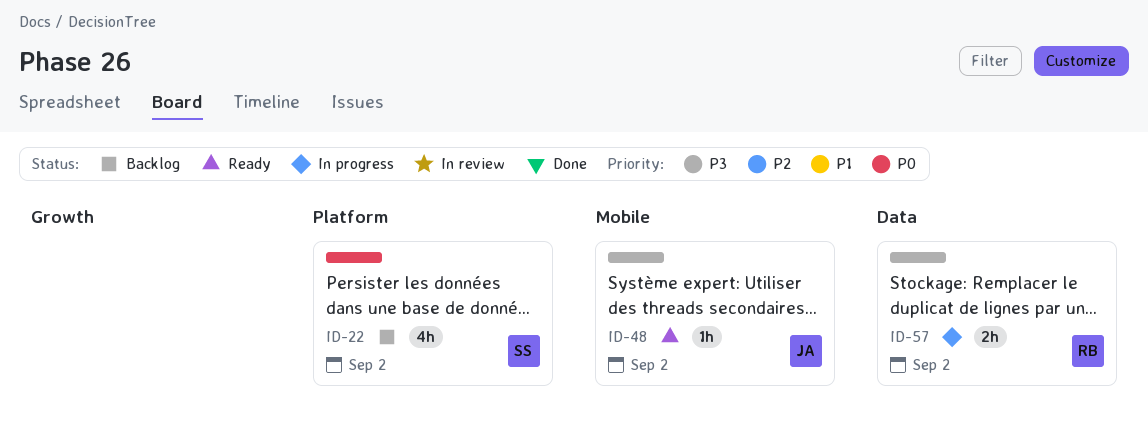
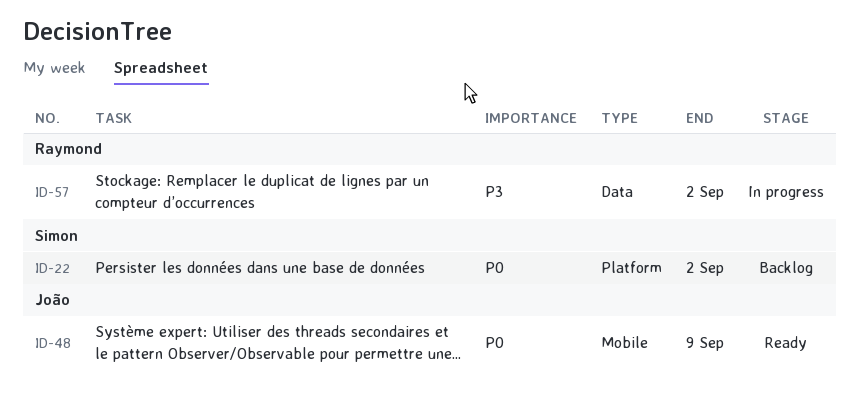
ID-48, priority: P3 -> P0
ID-48, due: Sep 2 -> Sep 9

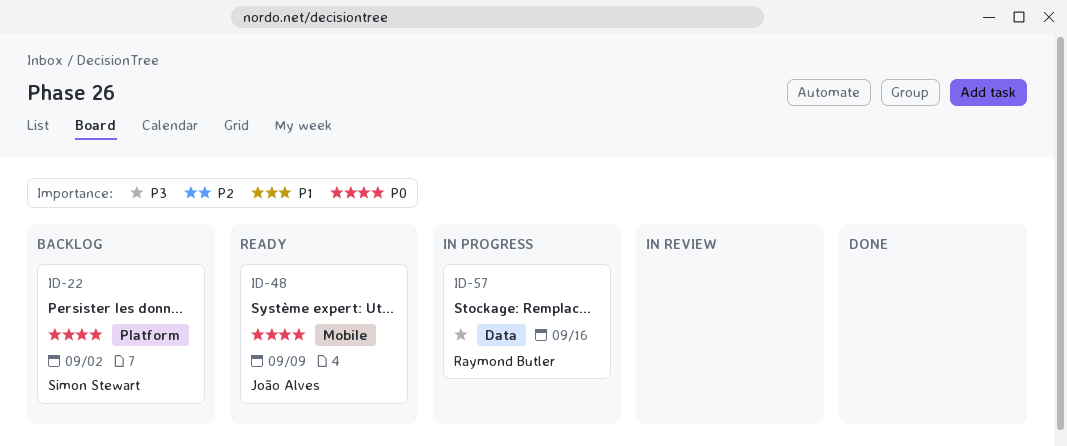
ID-57, due: Sep 2 -> Sep 16

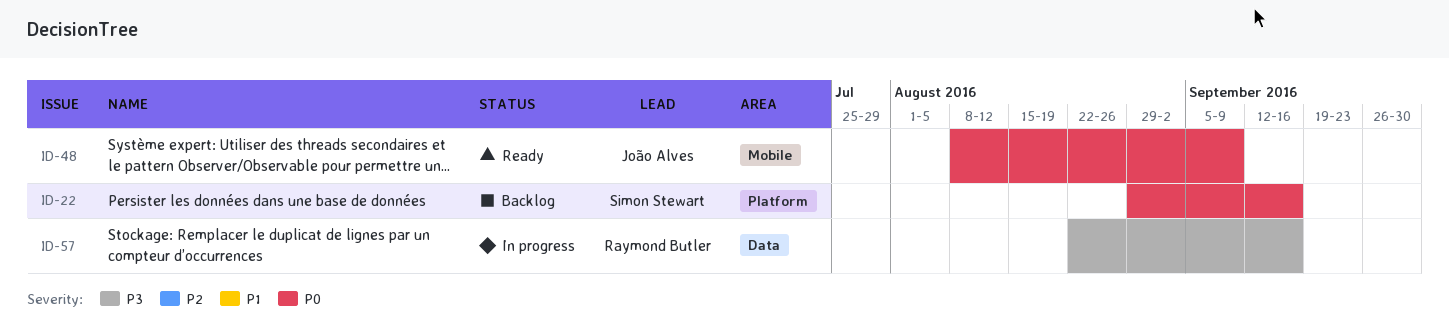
ID-22, due: Sep 2 -> Sep 16

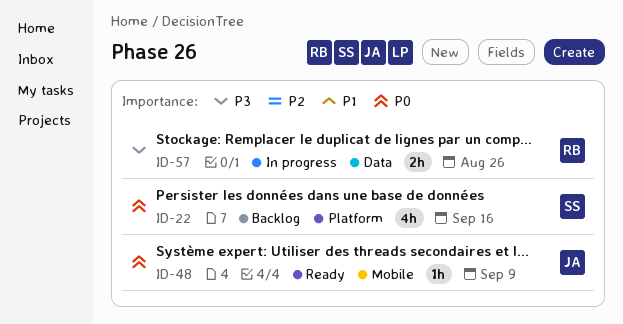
ID-57, due: Sep 16 -> Aug 26

